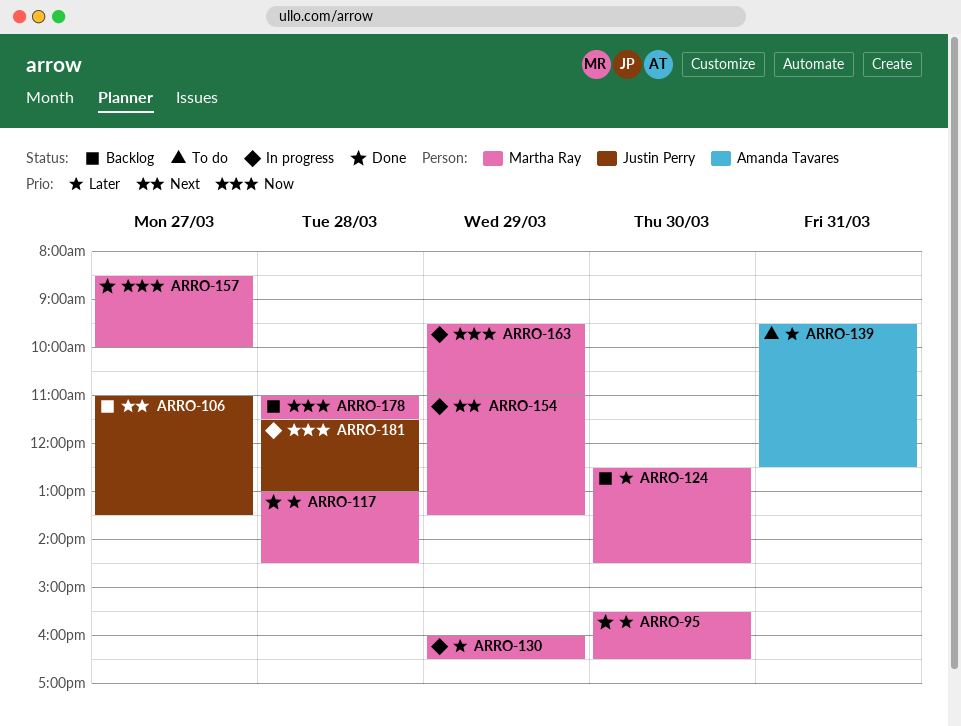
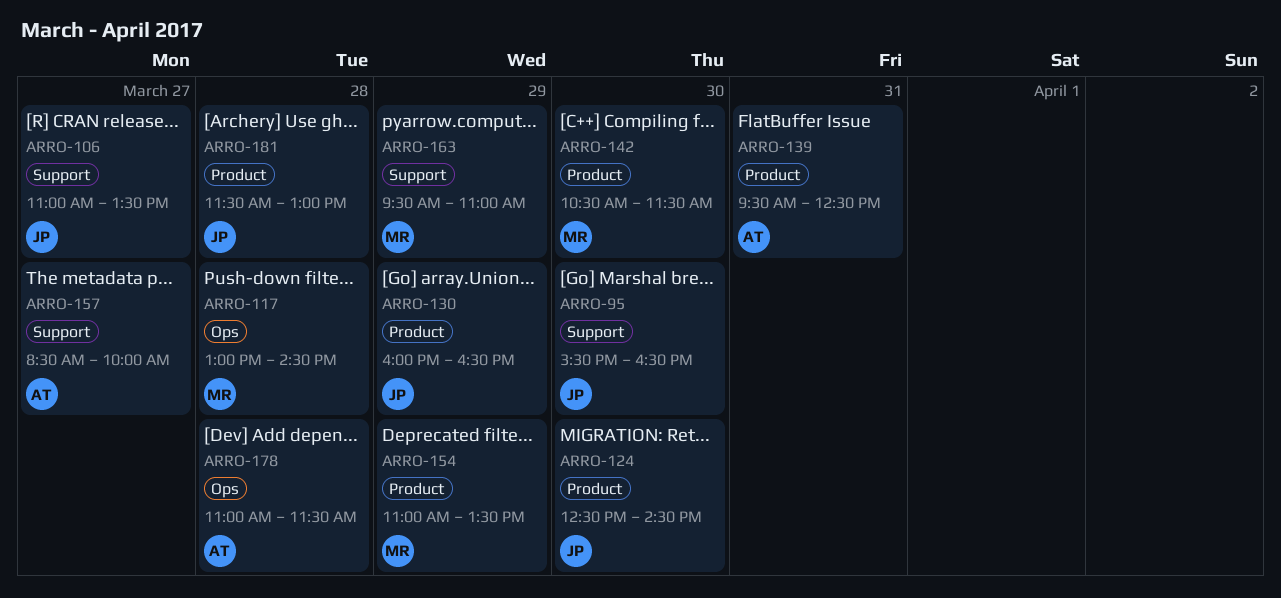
ARRO-95, owner: Martha Ray -> Justin Perry
ARRO-124, owner: Martha Ray -> Justin Perry
ARRO-130, owner: Martha Ray -> Justin Perry
ARRO-142: none -> present
ARRO-157, owner: Martha Ray -> Amanda Tavares
ARRO-178, owner: Martha Ray -> Amanda Tavares

